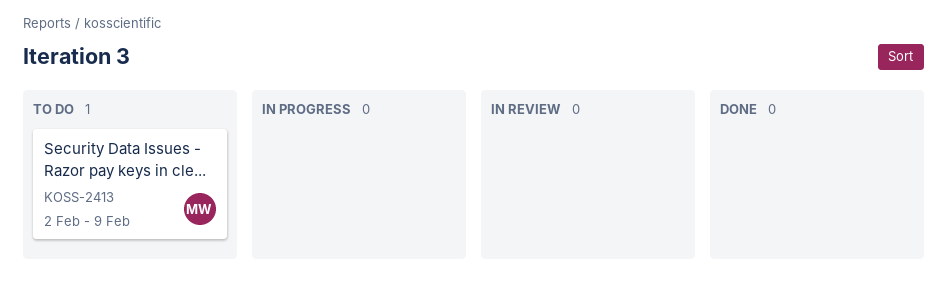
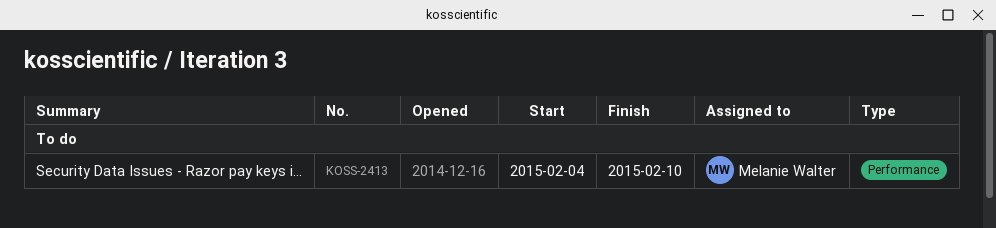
KOSS-2413, start: Feb 2 -> Feb 4
KOSS-2413, due: Feb 9 -> Feb 10

